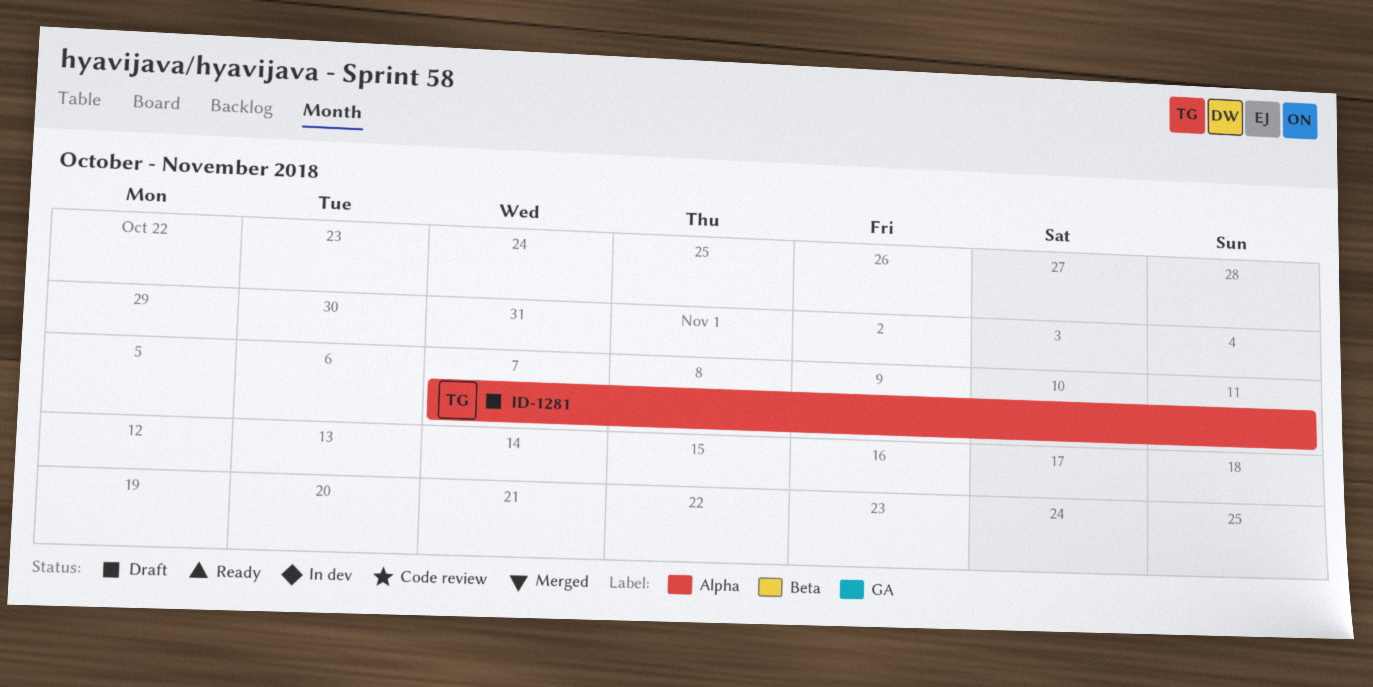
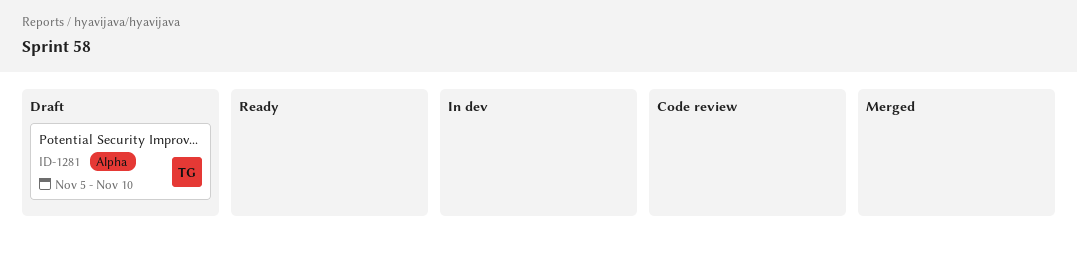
ID-1281, start: Nov 7 -> Nov 5
ID-1281, due: Nov 11 -> Nov 10

